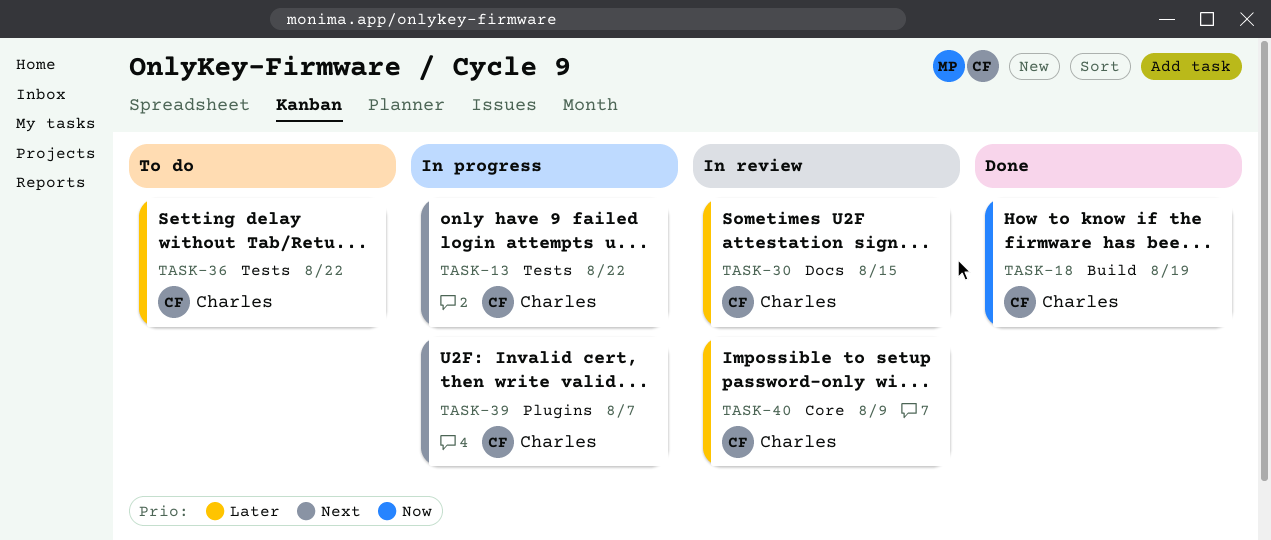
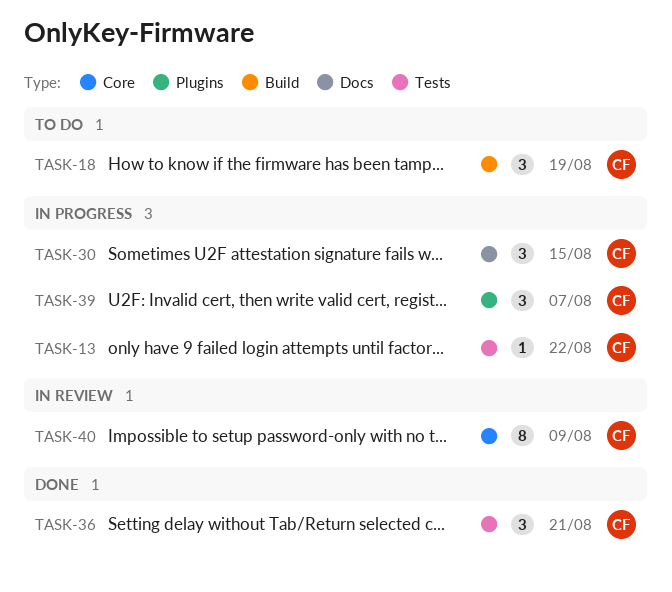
TASK-18, status: Done -> To do
TASK-30, status: In review -> In progress
TASK-36, status: To do -> Done
TASK-36, due: Aug 22 -> Aug 21

